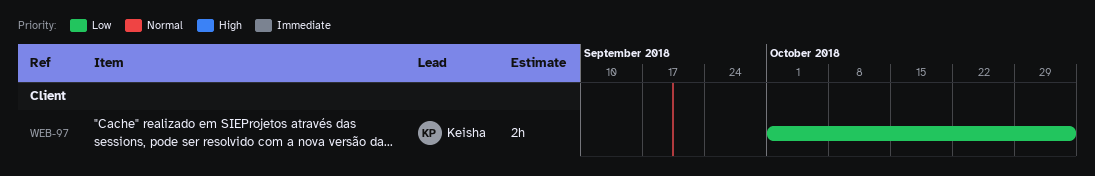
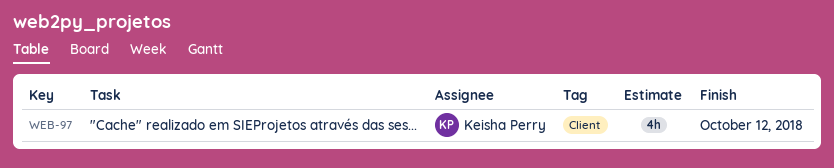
WEB-97, estimate: 2h -> 4h
WEB-97, due: Nov 2 -> Oct 12

